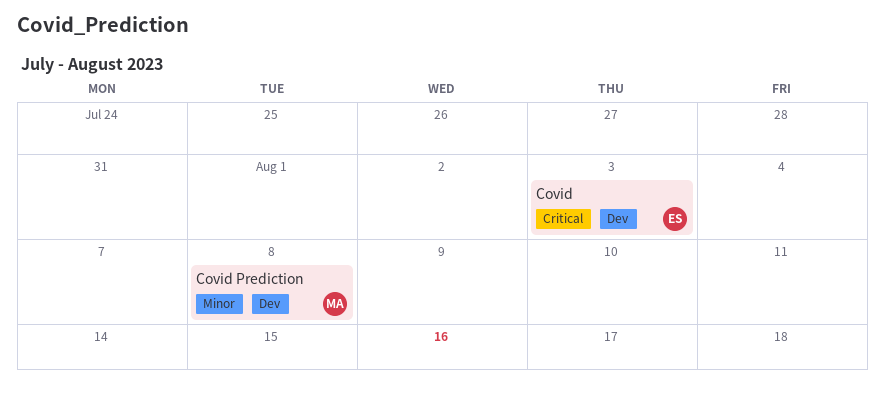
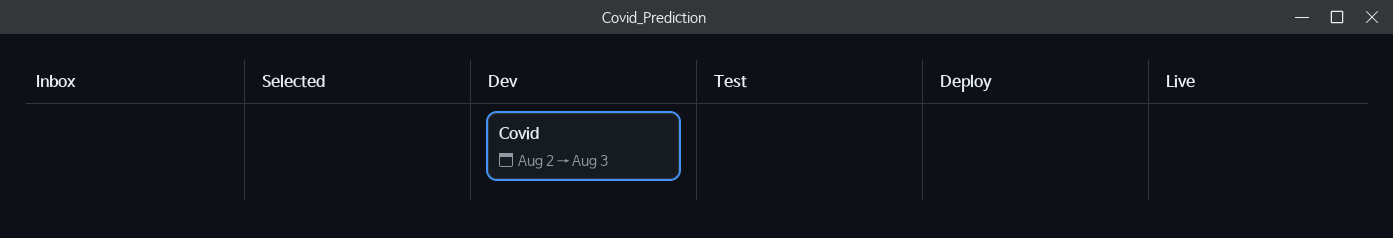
Covid Prediction: present -> none

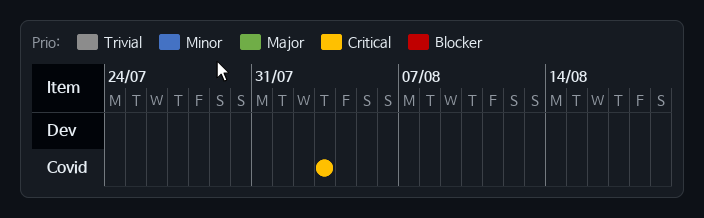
Covid, start: Aug 2 -> Aug 3

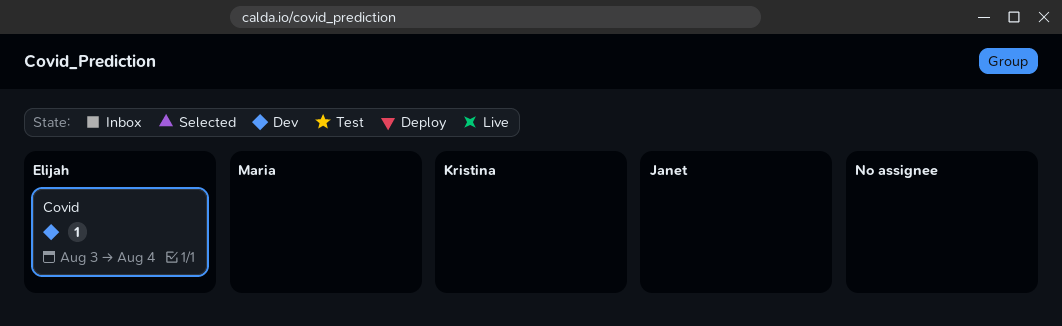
Covid, due: Aug 3 -> Aug 4

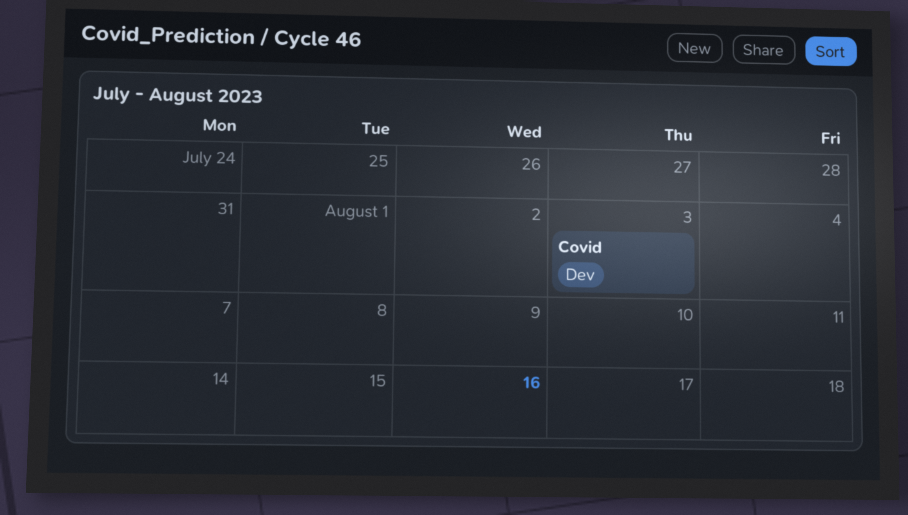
Covid, due: Aug 4 -> Aug 3

